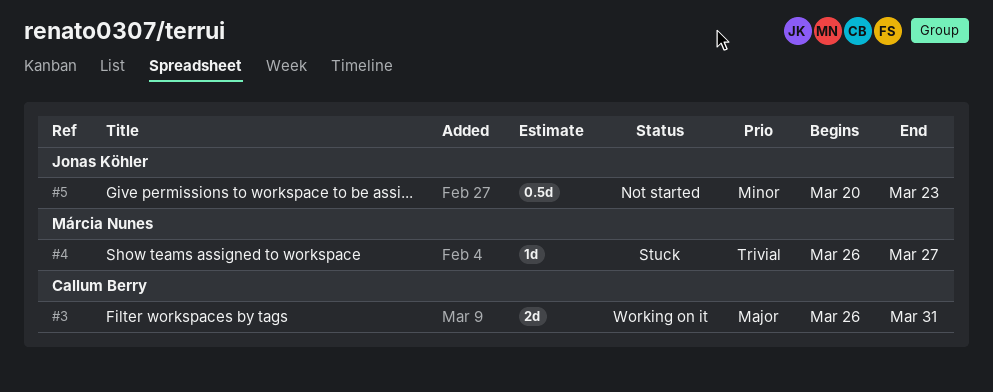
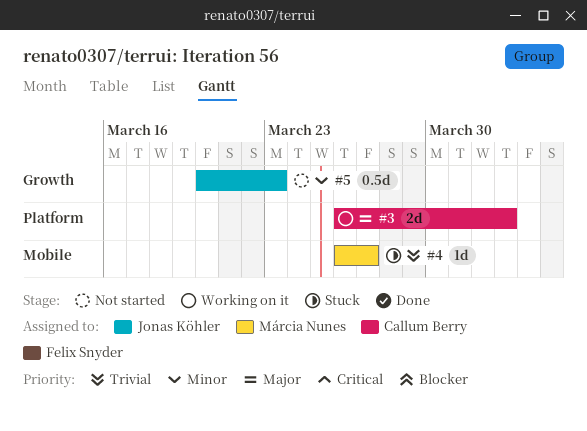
#3, due: Mar 31 -> Apr 2

